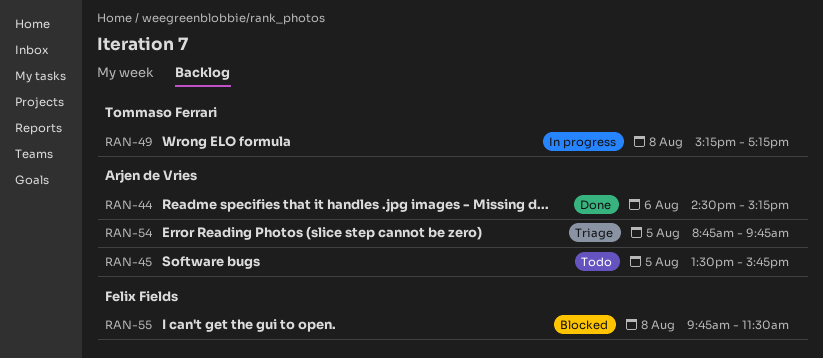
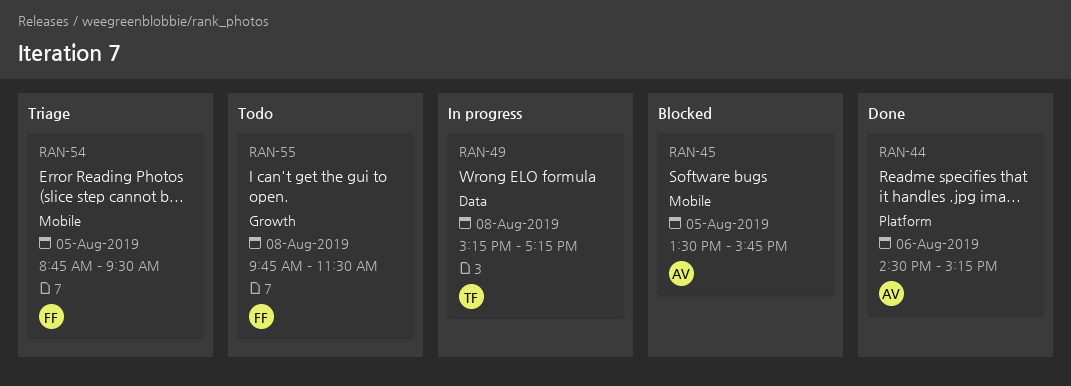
RAN-45, status: Todo -> Blocked
RAN-54, owner: Arjen de Vries -> Felix Fields
RAN-54, ends: 09:45 -> 09:30
RAN-55, status: Blocked -> Todo

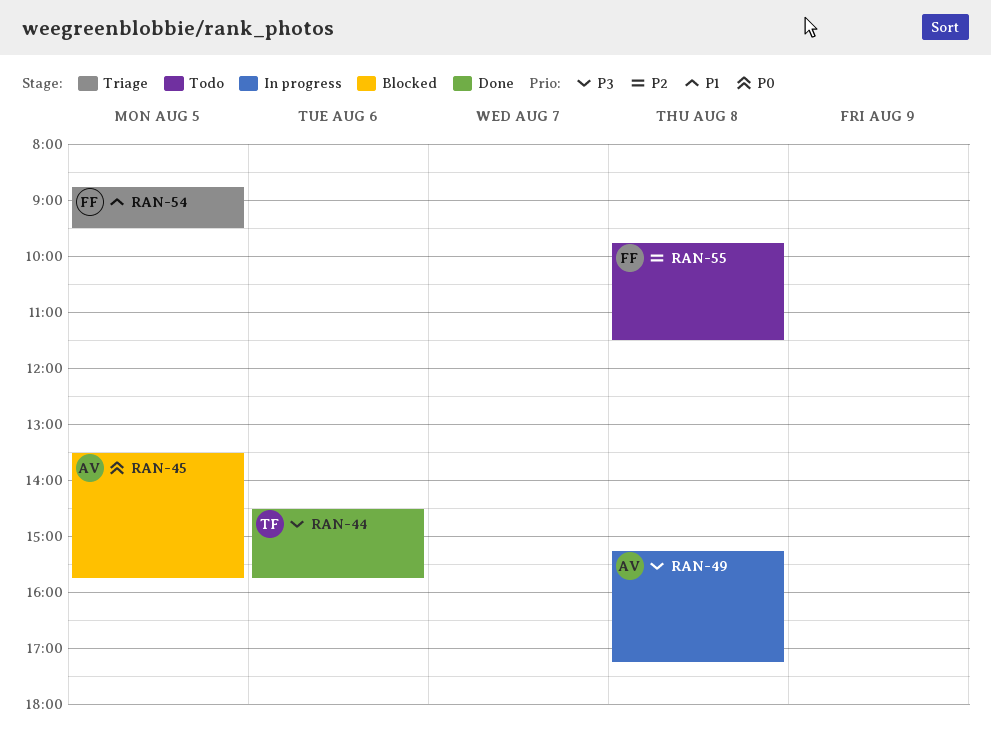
RAN-44, owner: AV -> TF
RAN-44, ends: 15:15 -> 15:45
RAN-49, owner: TF -> AV

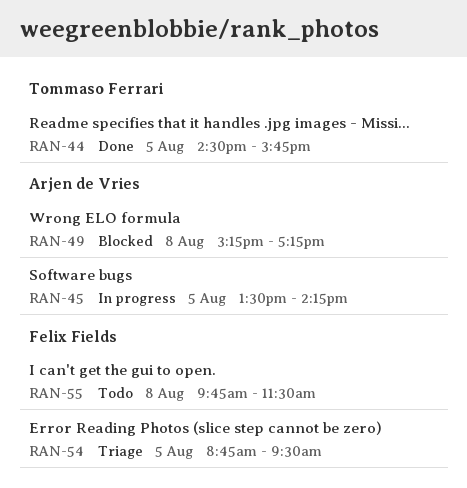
RAN-44, day: Aug 6 -> Aug 5
RAN-45, status: Blocked -> In progress
RAN-45, ends: 15:45 -> 14:15
RAN-49, status: In progress -> Blocked

